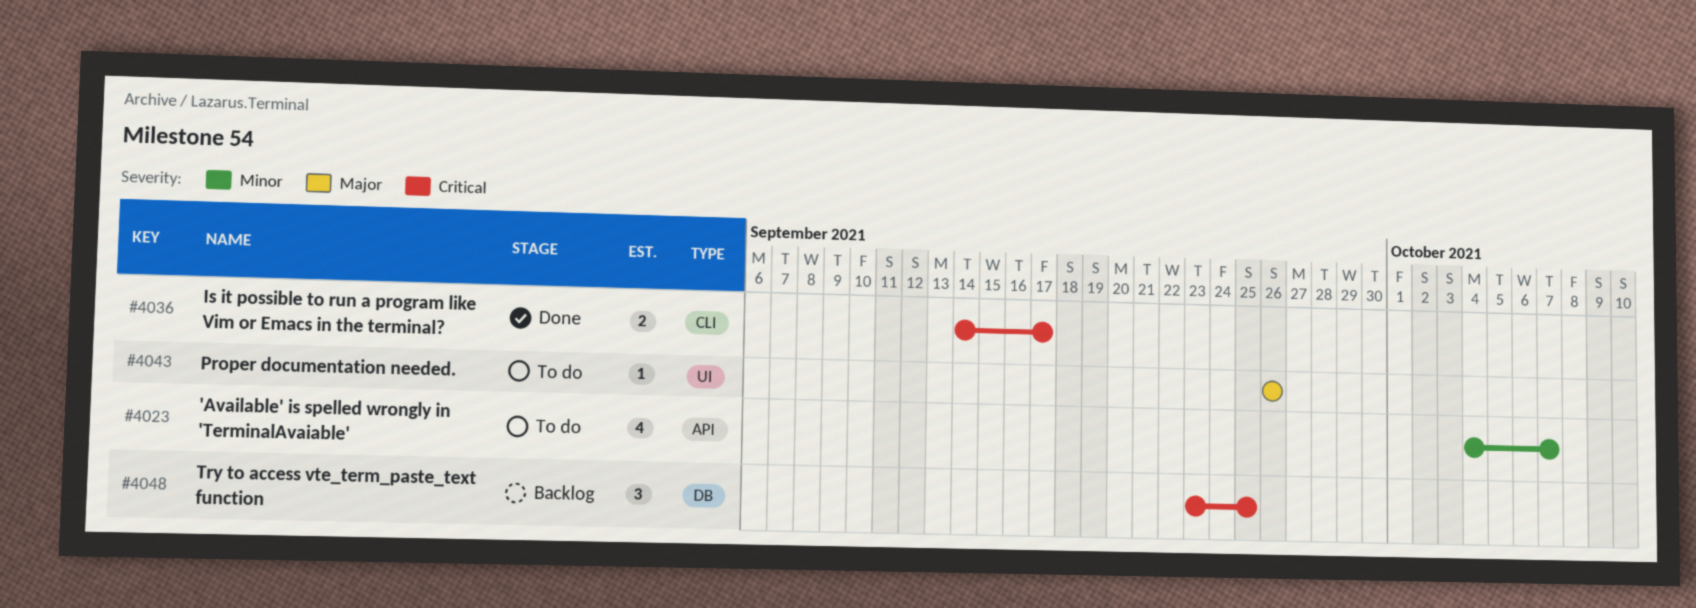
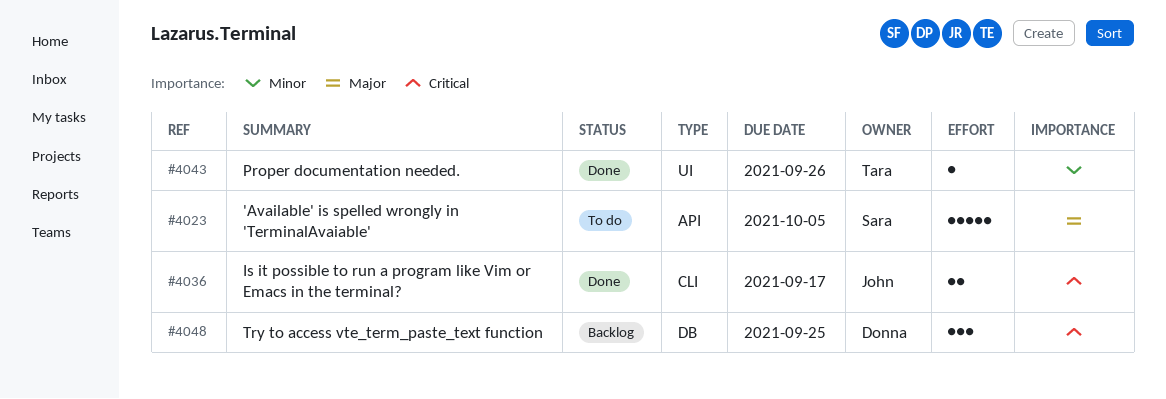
#4023, priority: Minor -> Major
#4023, estimate: 4 -> 5
#4023, due: Oct 7 -> Oct 5
#4043, status: To do -> Done
#4043, priority: Major -> Minor

